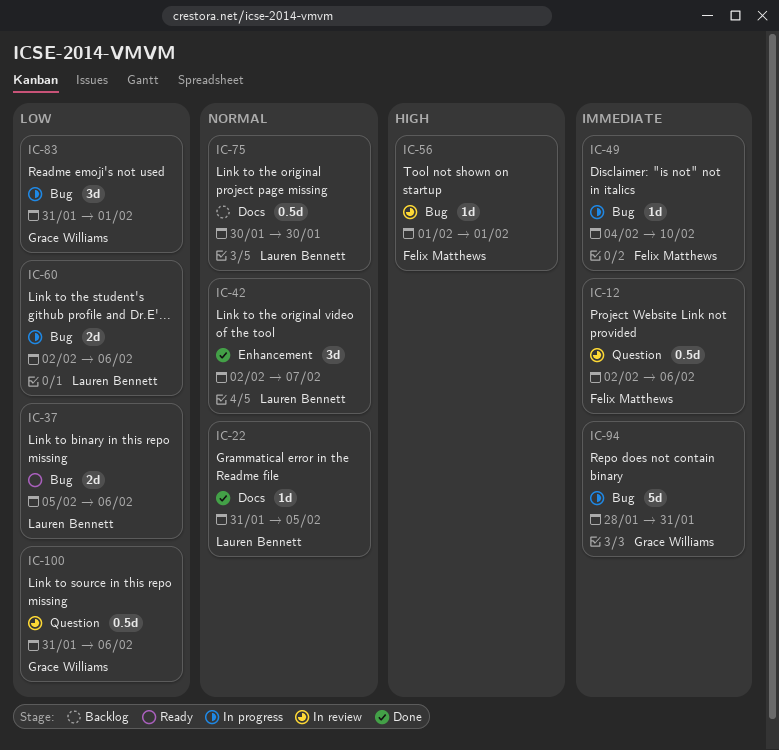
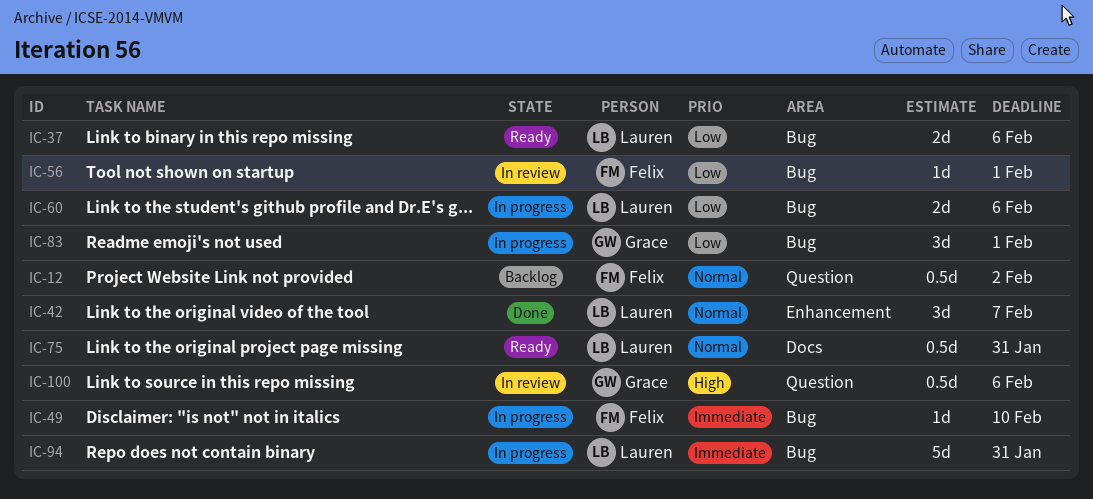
IC-12, status: In review -> Backlog
IC-12, priority: Immediate -> Normal
IC-12, due: Feb 6 -> Feb 2
IC-22: present -> none
IC-56, priority: High -> Low
IC-75, status: Backlog -> Ready
IC-75, due: Jan 30 -> Jan 31
IC-94, owner: Grace Williams -> Lauren Bennett
IC-100, priority: Low -> High

